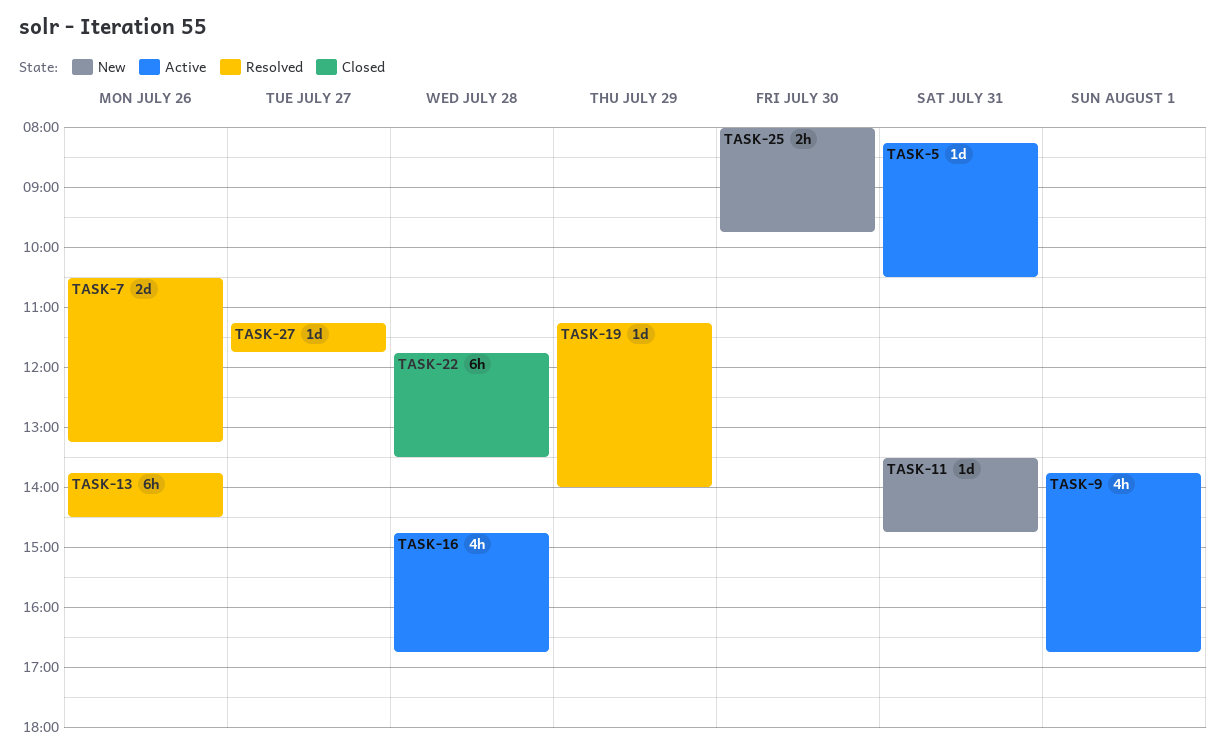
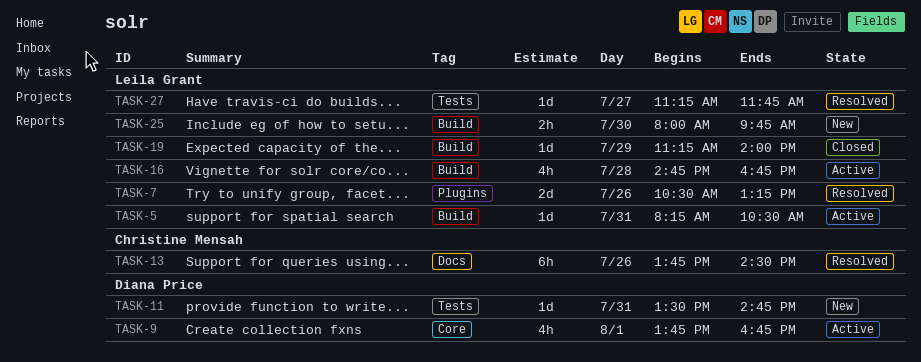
TASK-19, status: Resolved -> Closed
TASK-22: present -> none

